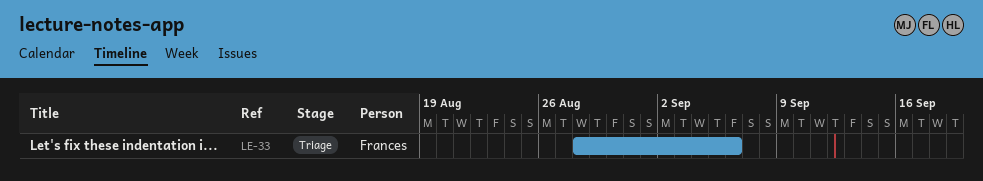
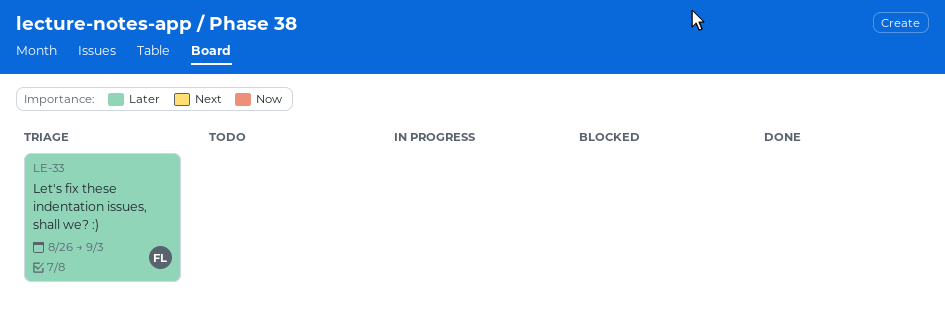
LE-33, start: Aug 28 -> Aug 26
LE-33, due: Sep 6 -> Sep 3

